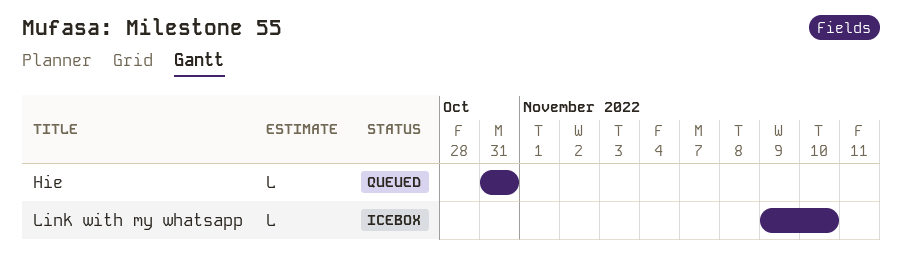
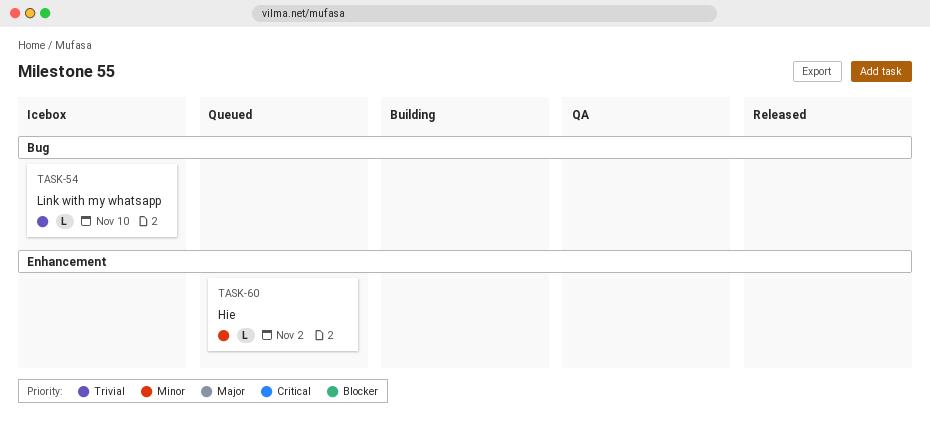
Hie, due: Oct 31 -> Nov 2

